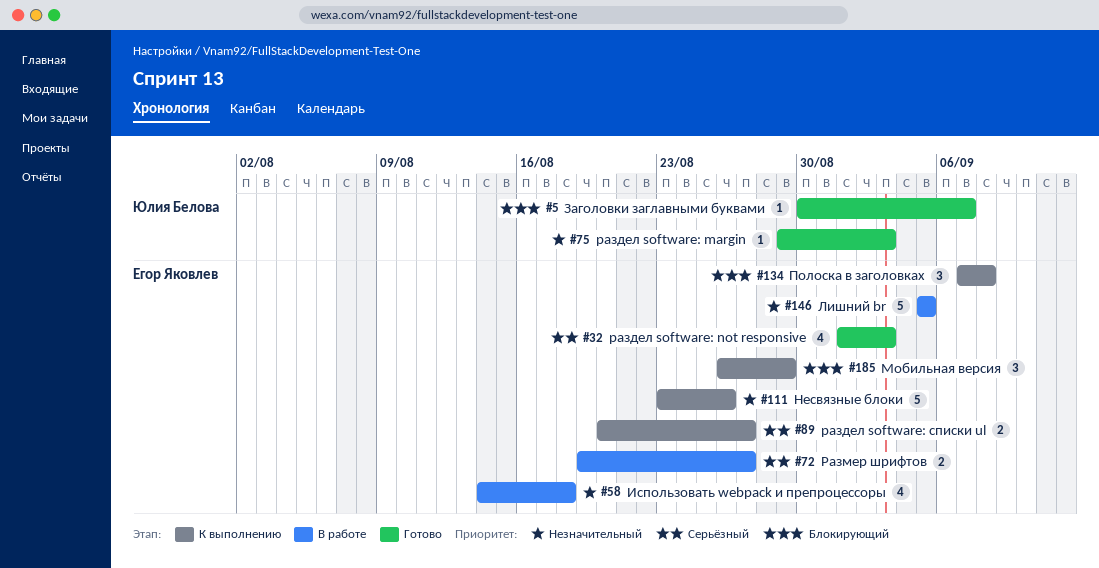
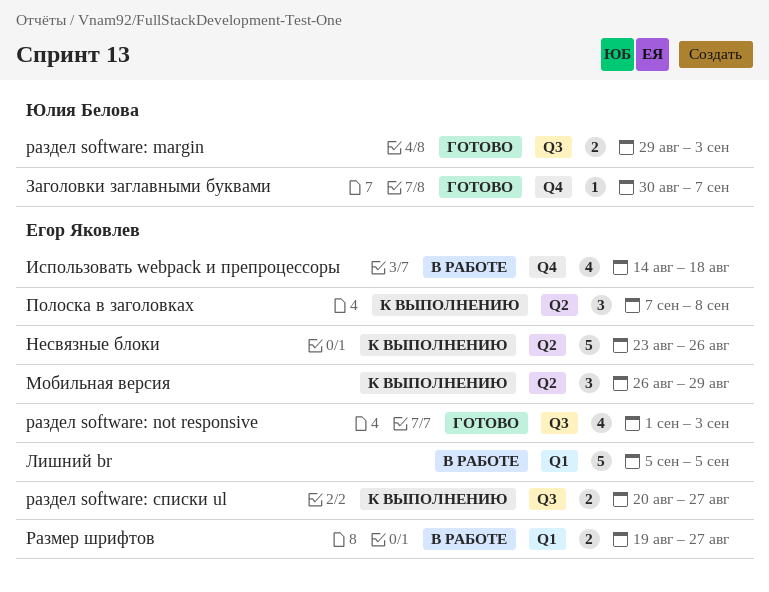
раздел software: margin, estimate: 1 -> 2

